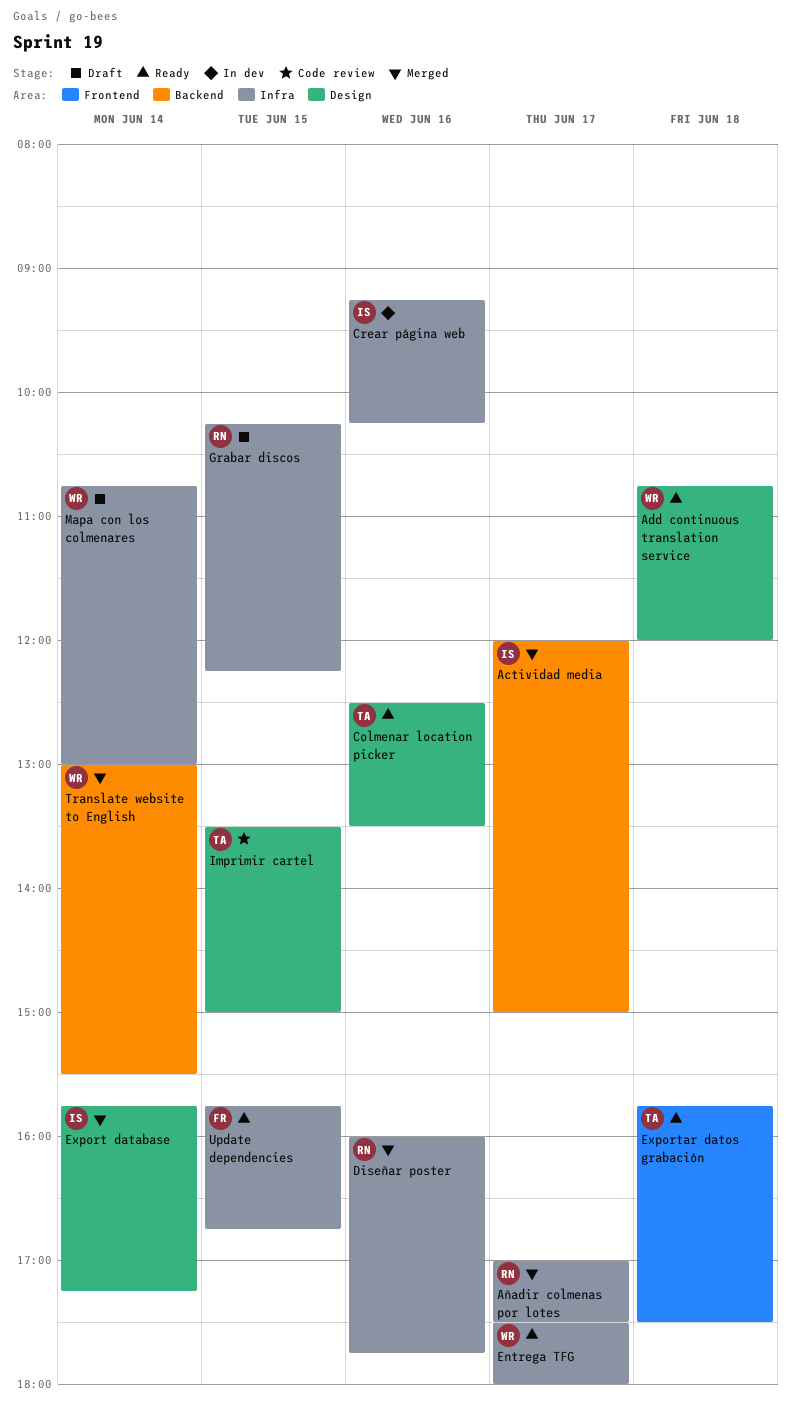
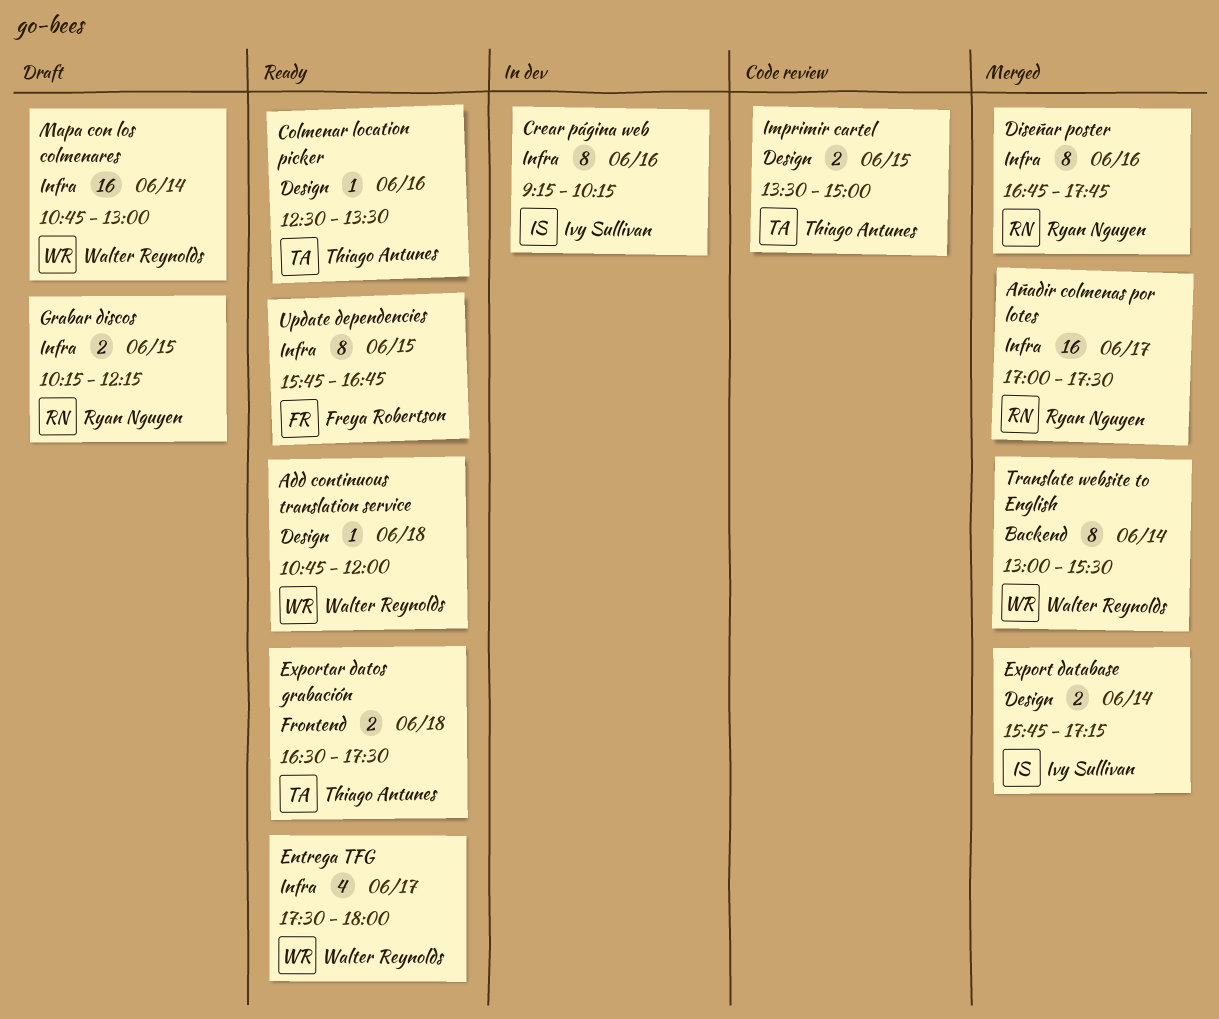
Actividad media: present -> none
Diseñar poster, begins: 16:00 -> 16:45
Exportar datos grabación, begins: 15:45 -> 16:30

